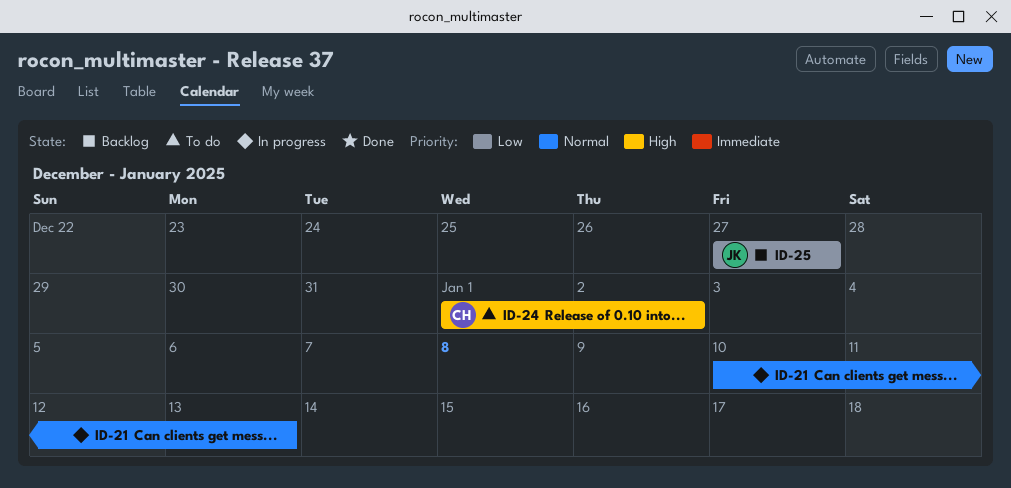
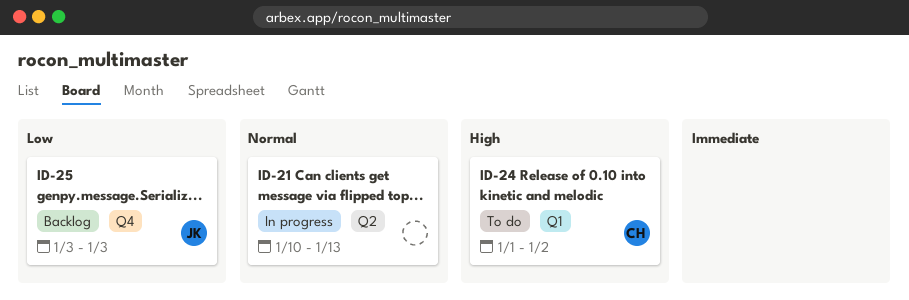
ID-25, start: Dec 27 -> Jan 3
ID-25, due: Dec 27 -> Jan 3

